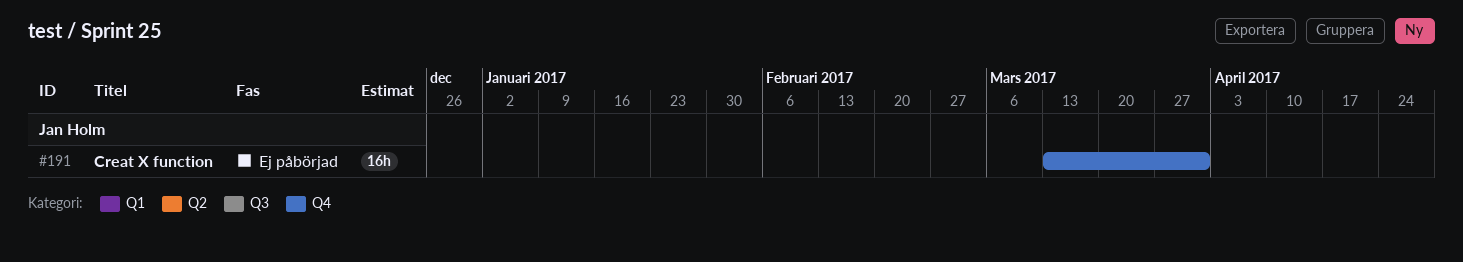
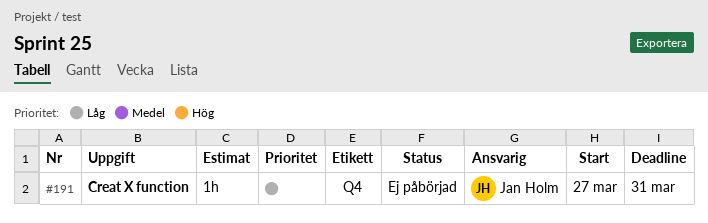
#191, estimate: 16h -> 1h
#191, start: Mar 13 -> Mar 27

